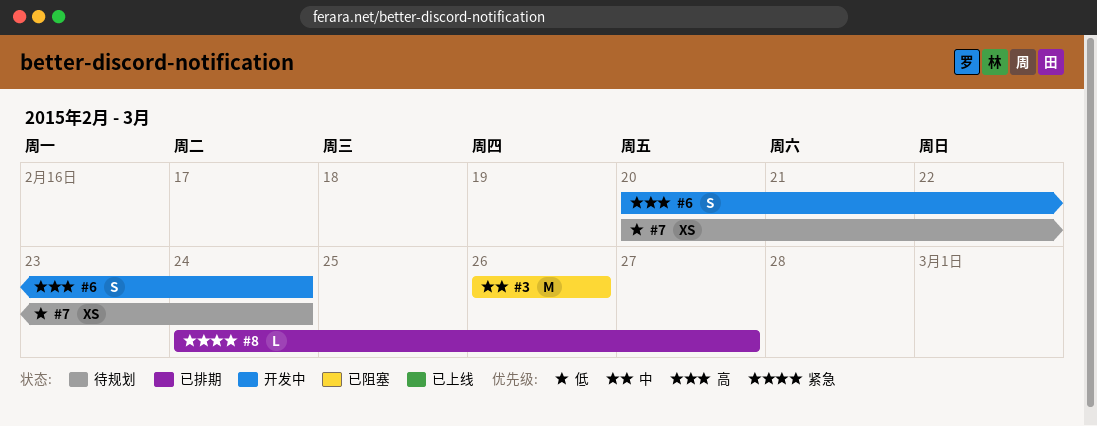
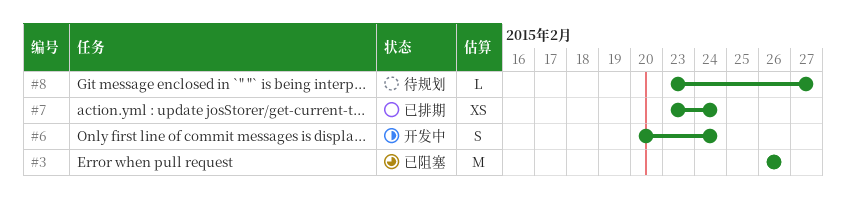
#7, status: 待规划 -> 已排期
#7, start: Feb 20 -> Feb 23
#8, status: 已排期 -> 待规划
#8, start: Feb 24 -> Feb 23

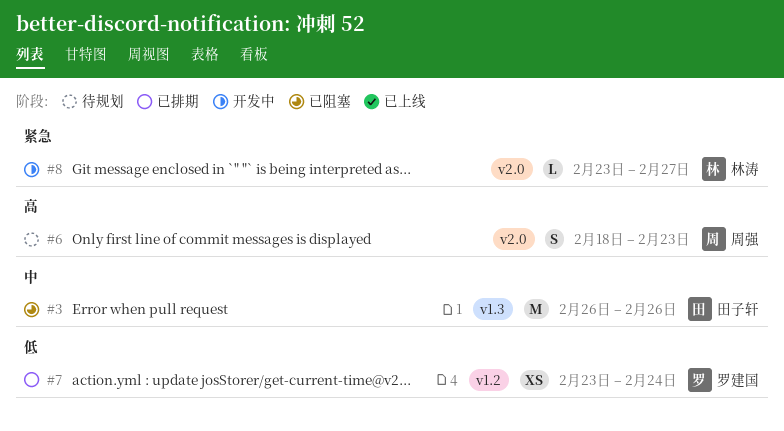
#6, status: 开发中 -> 待规划
#6, start: Feb 20 -> Feb 18
#6, due: Feb 24 -> Feb 23
#8, status: 待规划 -> 开发中

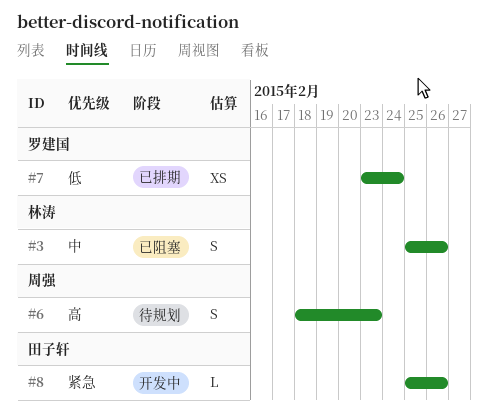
#3, owner: 田子轩 -> 林涛
#3, estimate: M -> S
#3, start: Feb 26 -> Feb 25
#8, owner: 林涛 -> 田子轩
#8, start: Feb 23 -> Feb 25
#8, due: Feb 27 -> Feb 26

